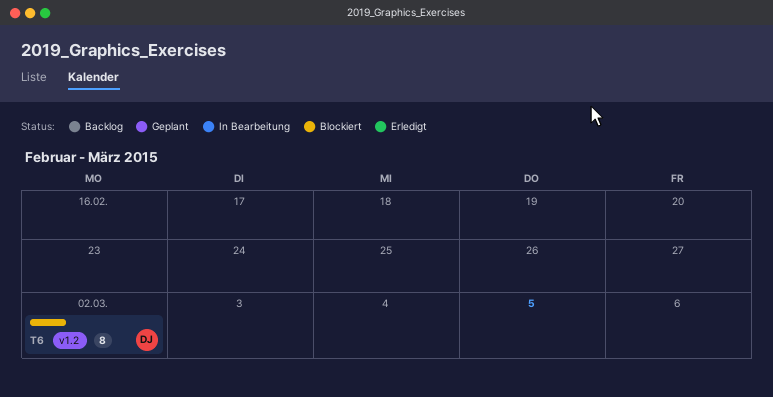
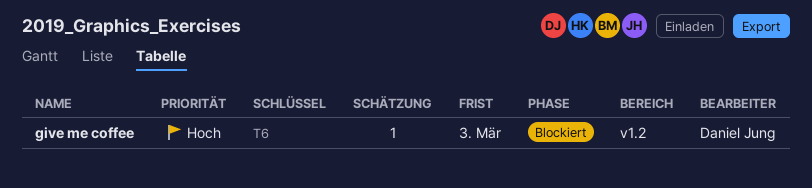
T6, estimate: 8 -> 1
T6, due: Mar 2 -> Mar 3

